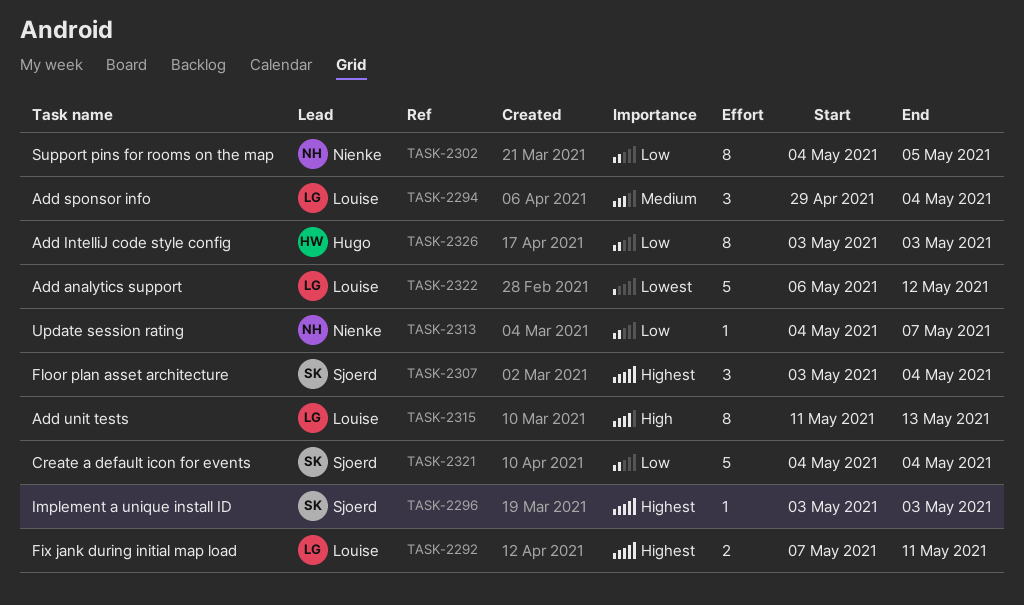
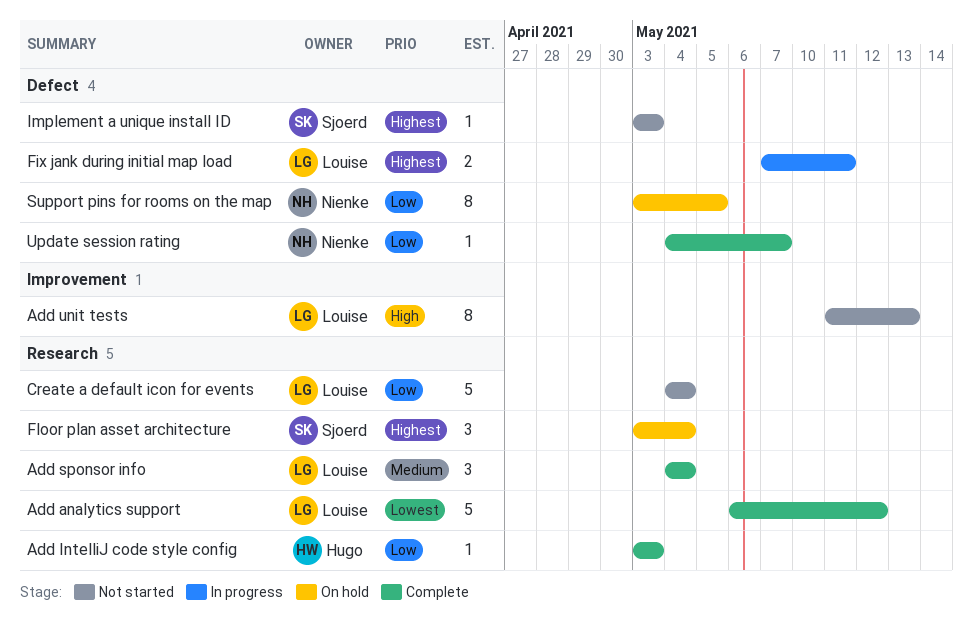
Add IntelliJ code style config, estimate: 8 -> 1
Add sponsor info, start: Apr 29 -> May 4
Create a default icon for events, owner: Sjoerd -> Louise
Support pins for rooms on the map, start: May 4 -> May 3

